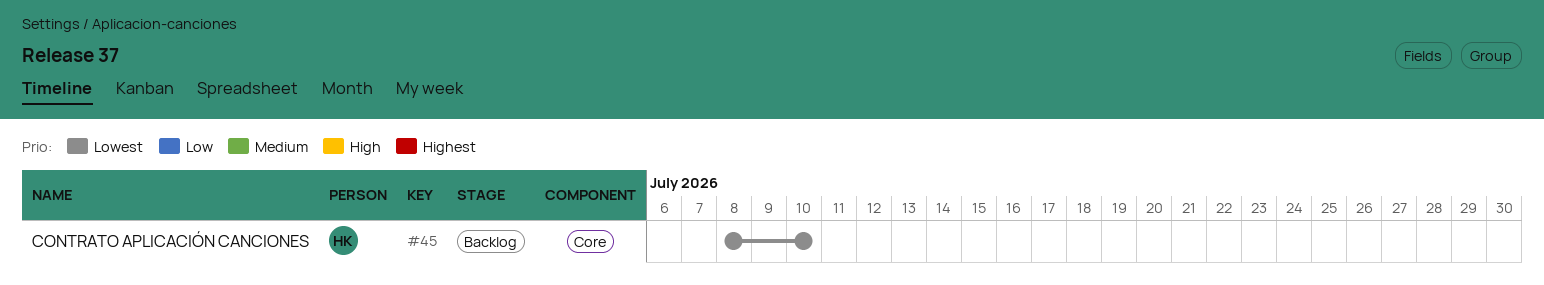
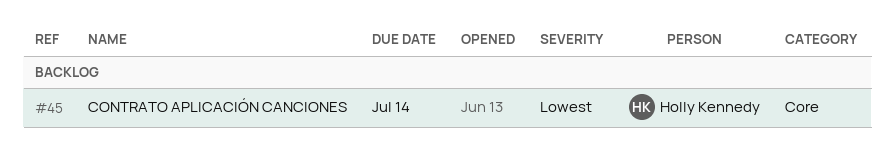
#45, due: Jul 10 -> Jul 14

